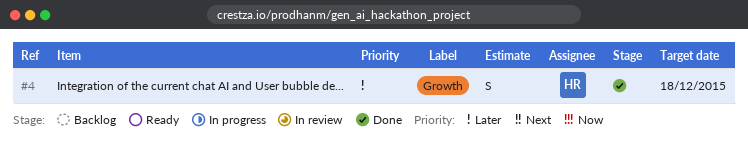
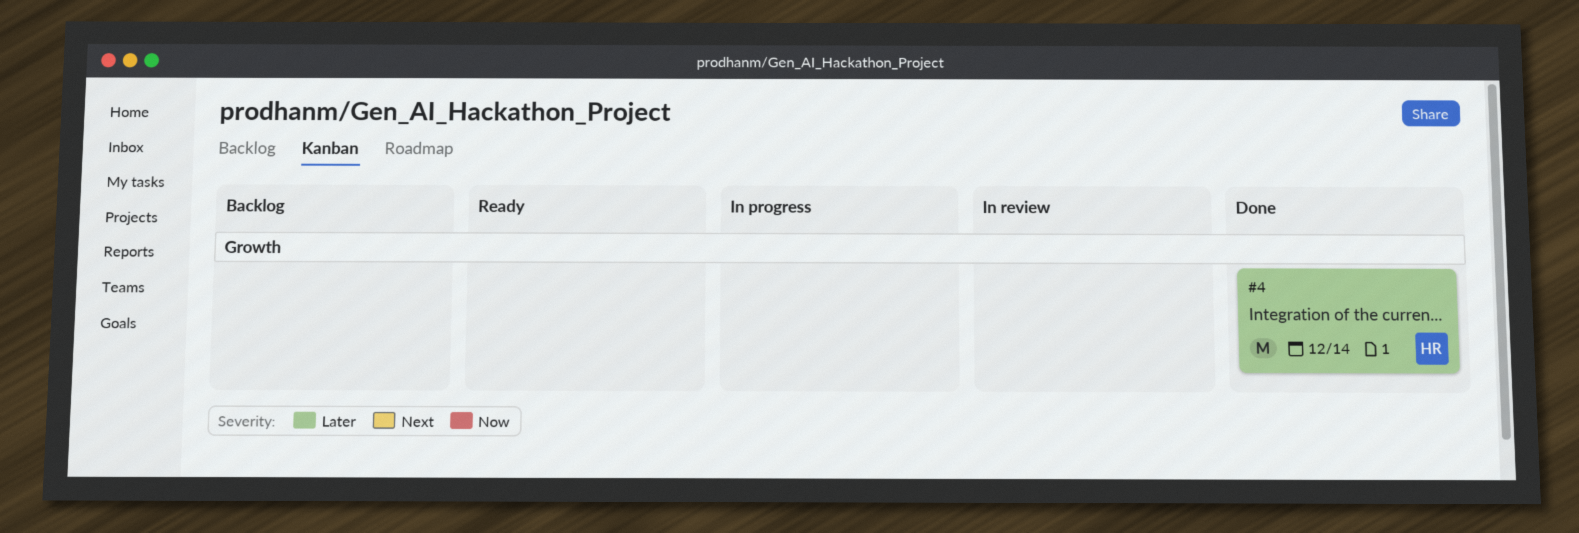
#4, estimate: S -> M
#4, due: Dec 18 -> Dec 14

